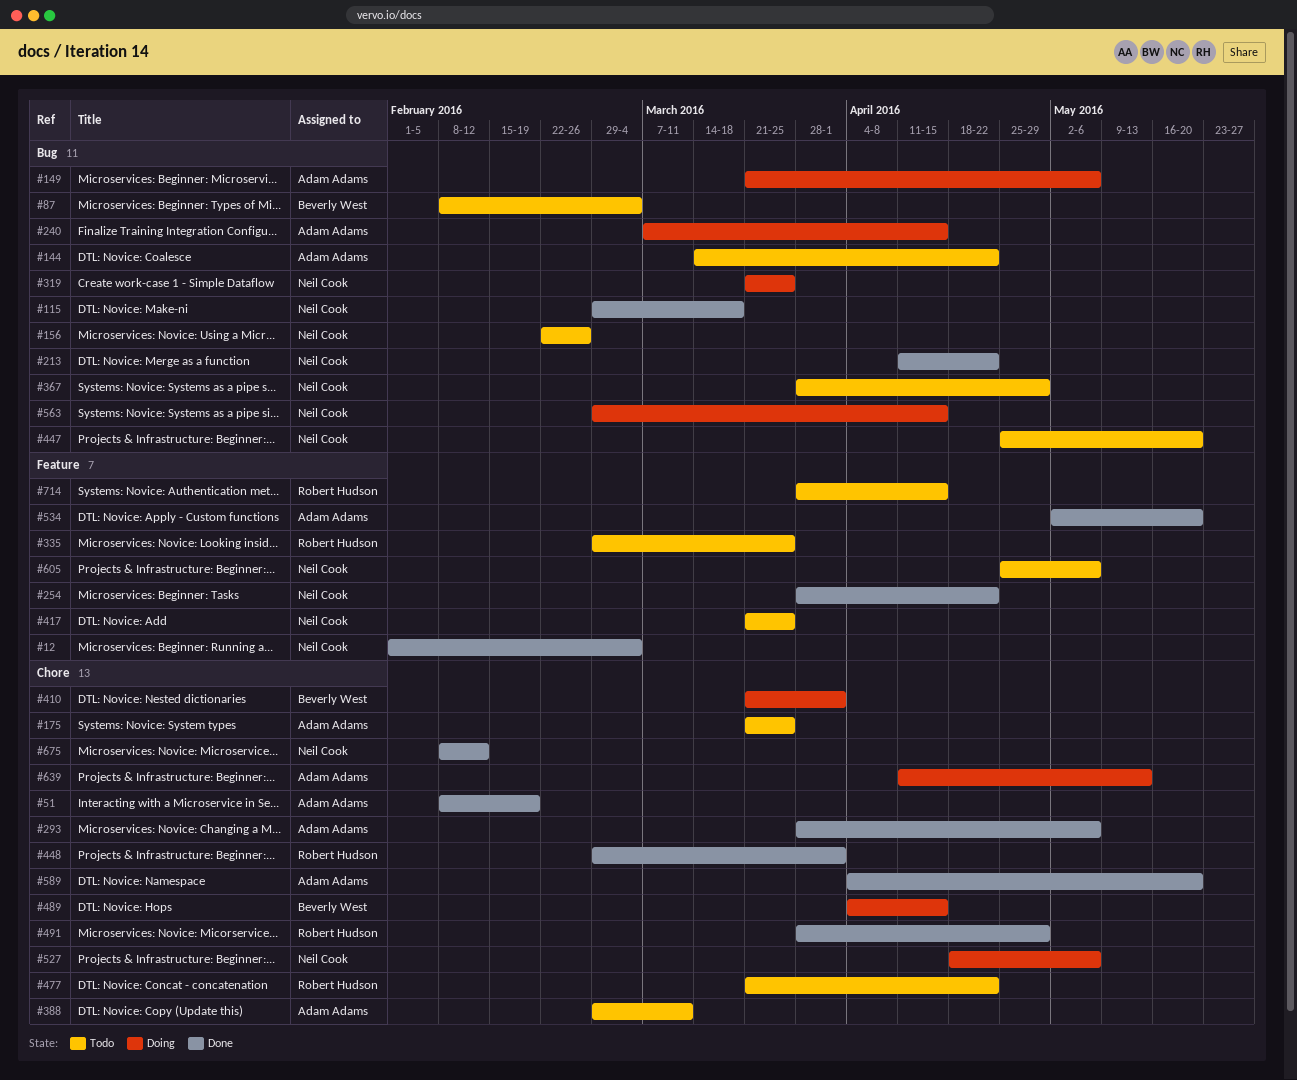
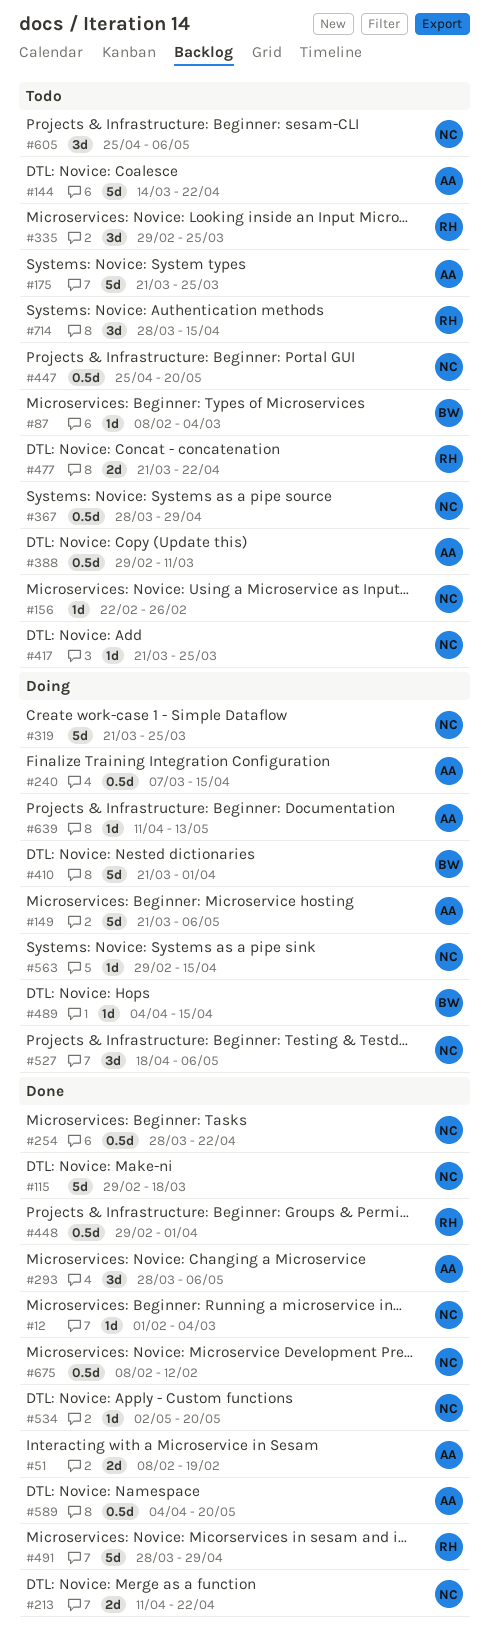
#534, owner: Adam Adams -> Neil Cook

